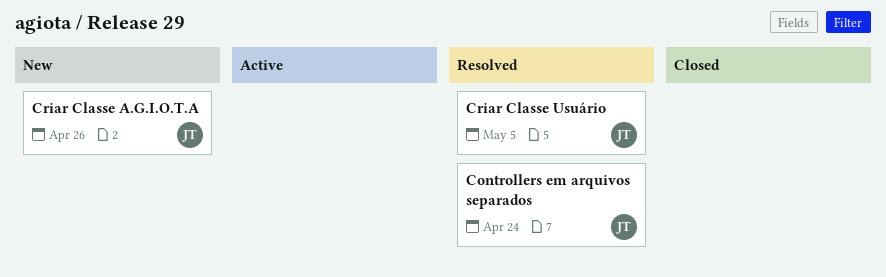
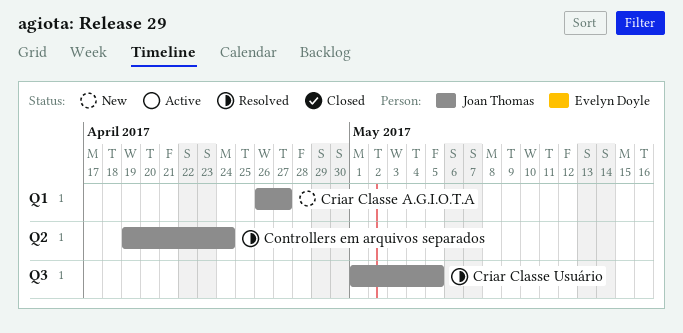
Criar Classe A.G.I.O.T.A, due: Apr 26 -> Apr 27

